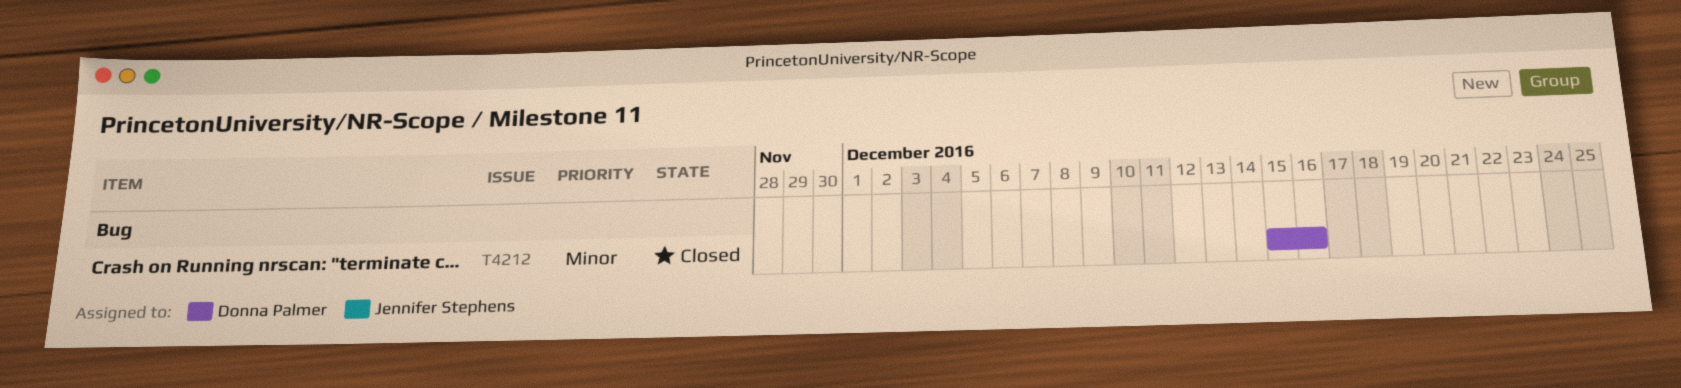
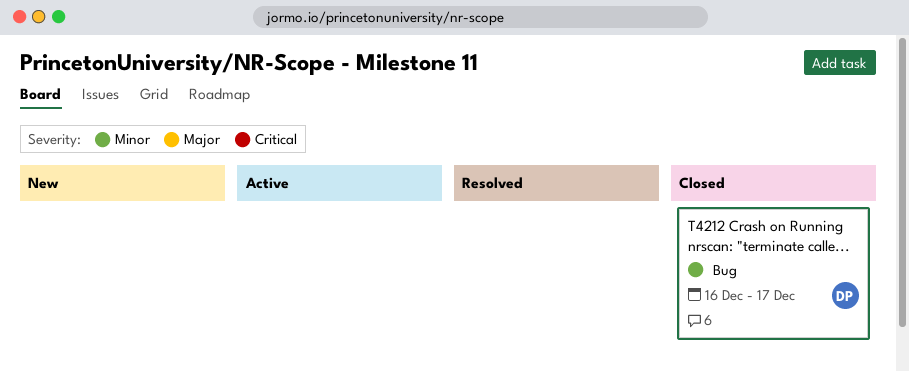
T4212, start: Dec 15 -> Dec 16
T4212, due: Dec 16 -> Dec 17

